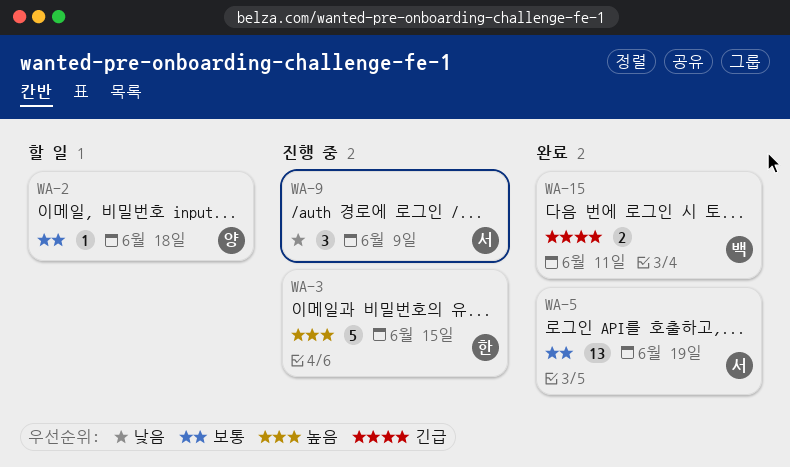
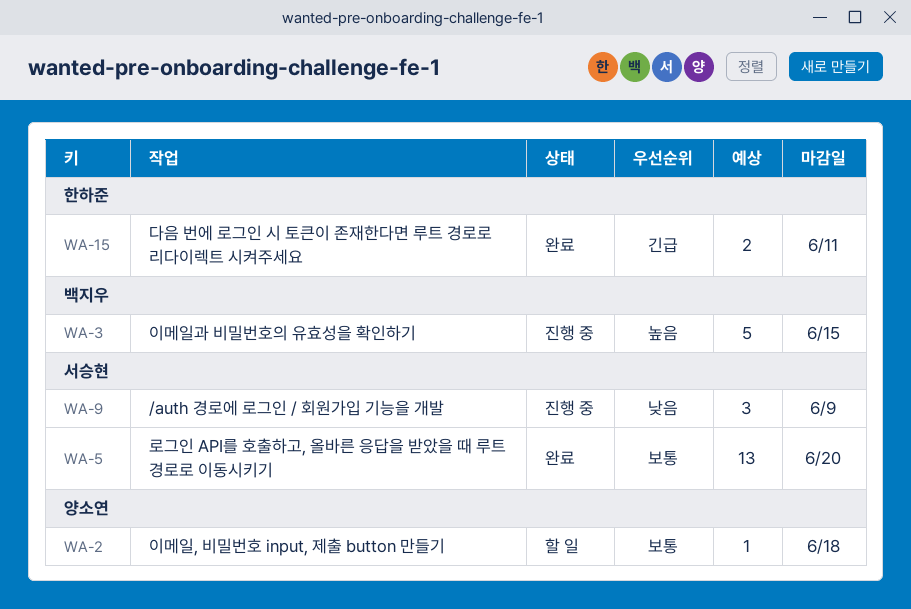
WA-3, owner: 한하준 -> 백지우
WA-5, due: Jun 19 -> Jun 20
WA-15, owner: 백지우 -> 한하준

